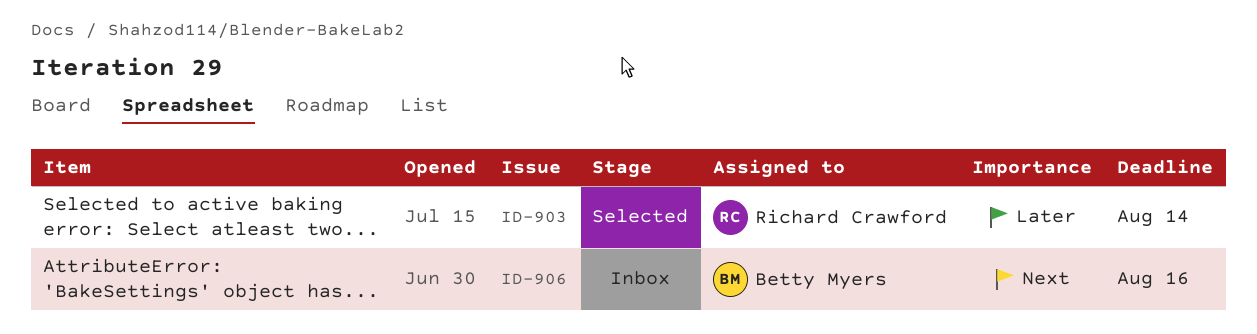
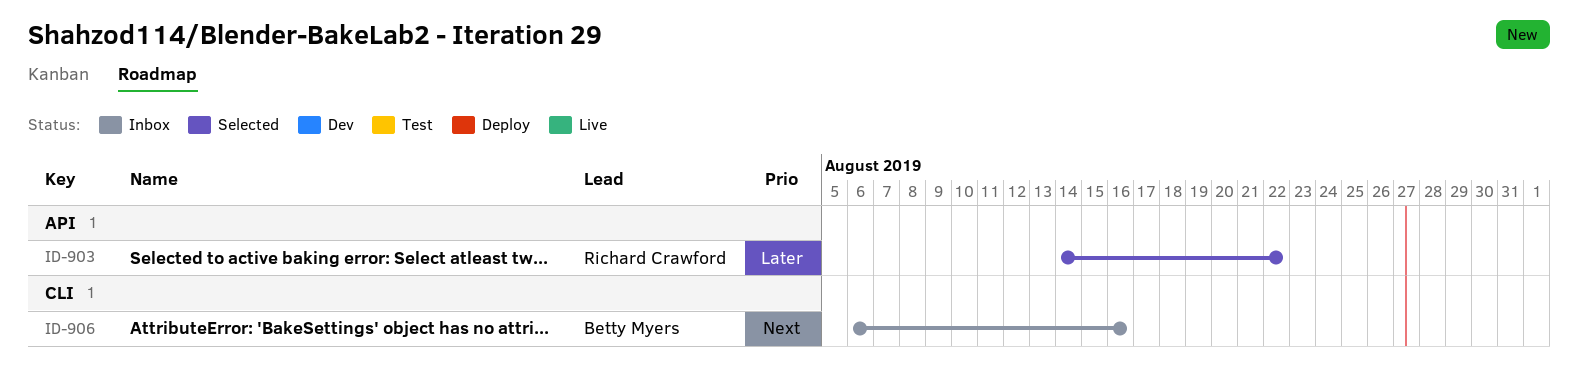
ID-903, due: Aug 14 -> Aug 22

